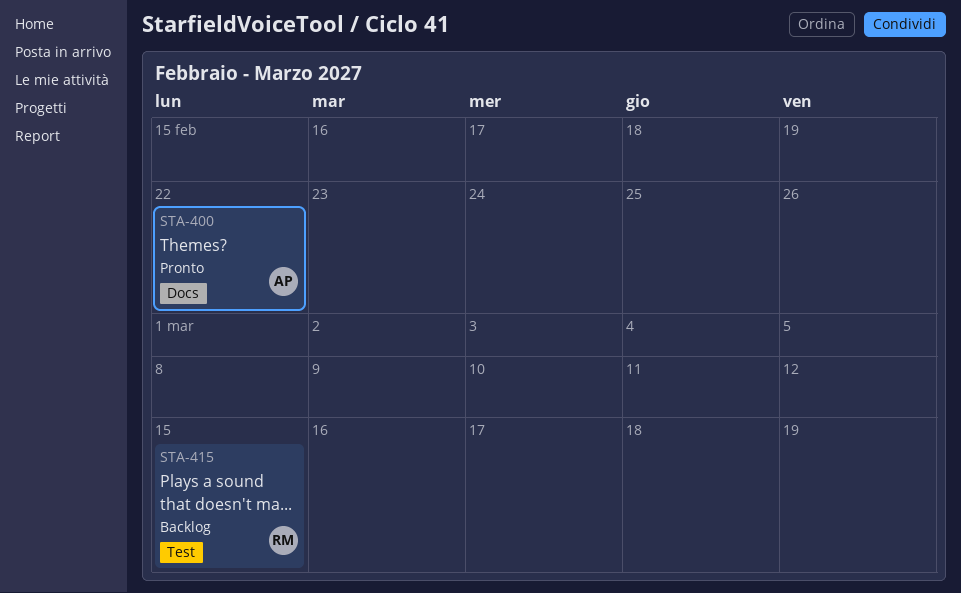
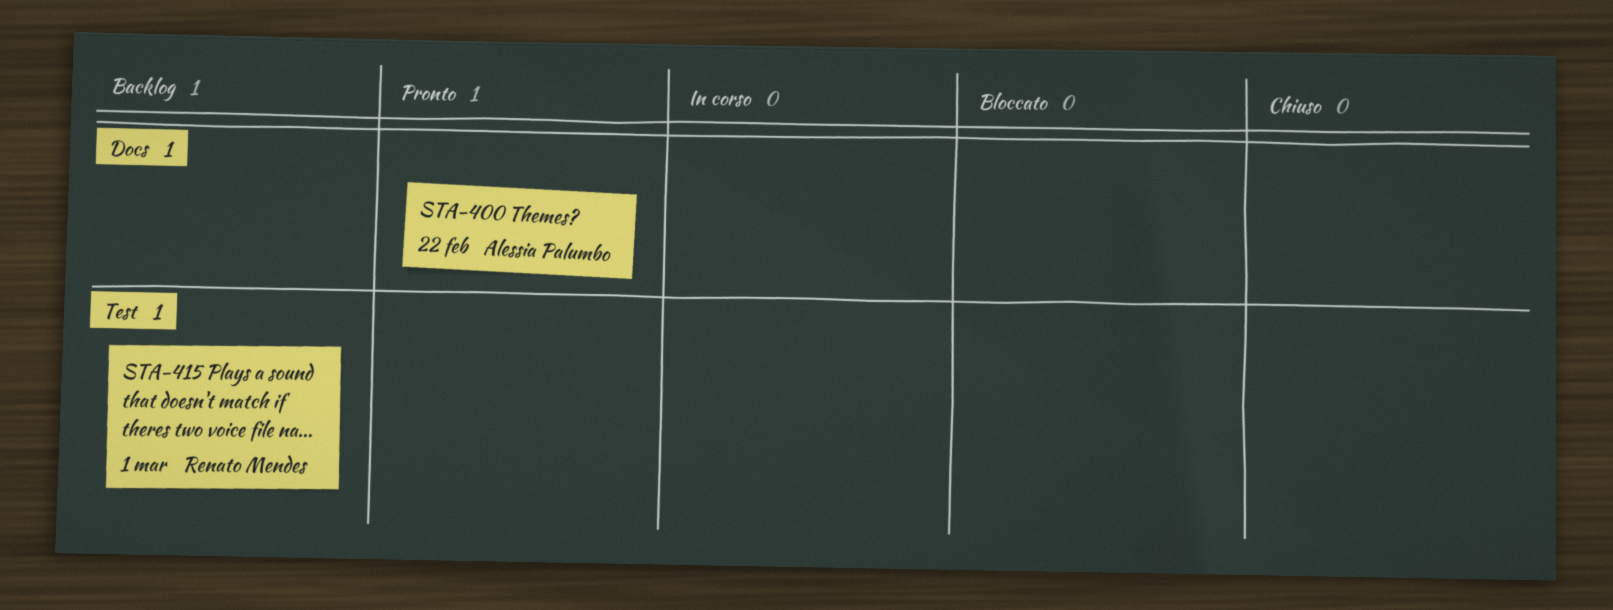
STA-415, due: Mar 15 -> Mar 1

